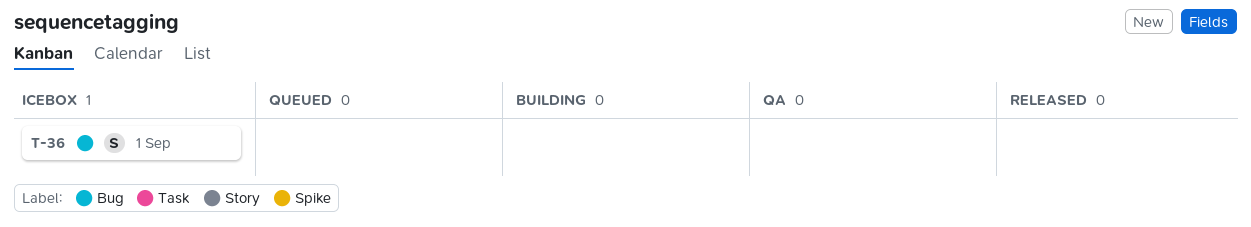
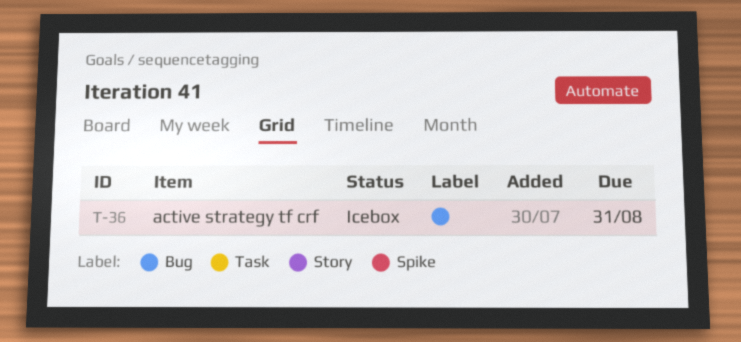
T-36, due: Sep 1 -> Aug 31

